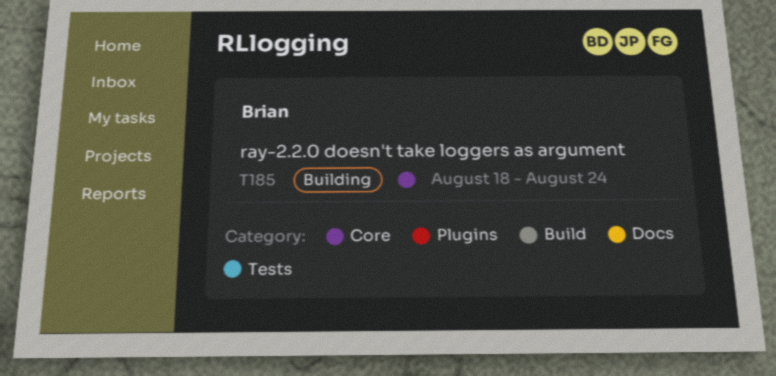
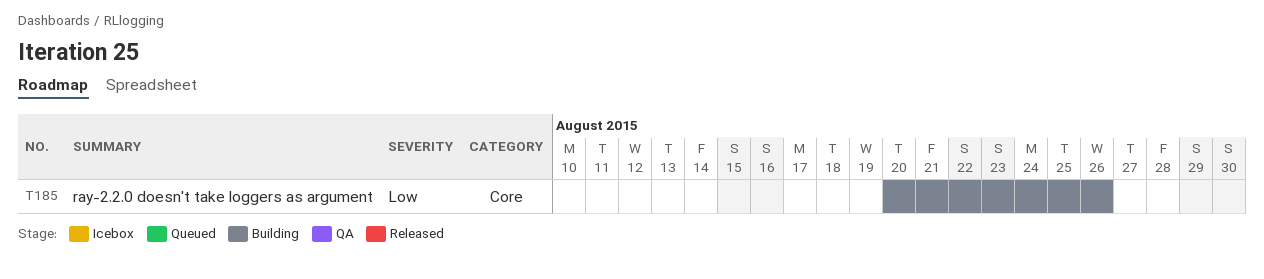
T185, start: Aug 18 -> Aug 20
T185, due: Aug 24 -> Aug 26

